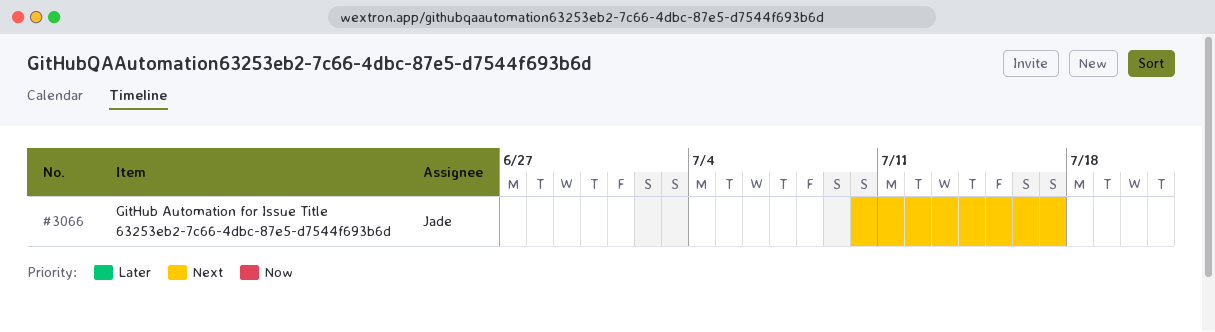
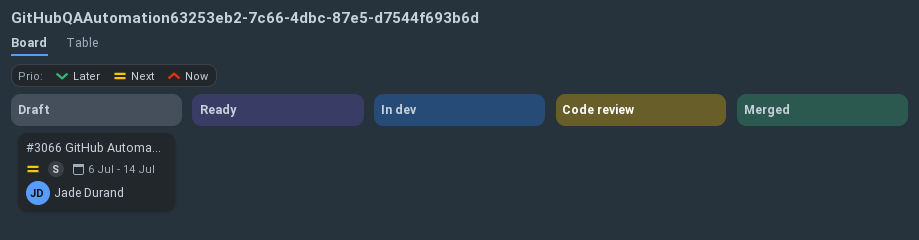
#3066, start: Jul 10 -> Jul 6
#3066, due: Jul 17 -> Jul 14

